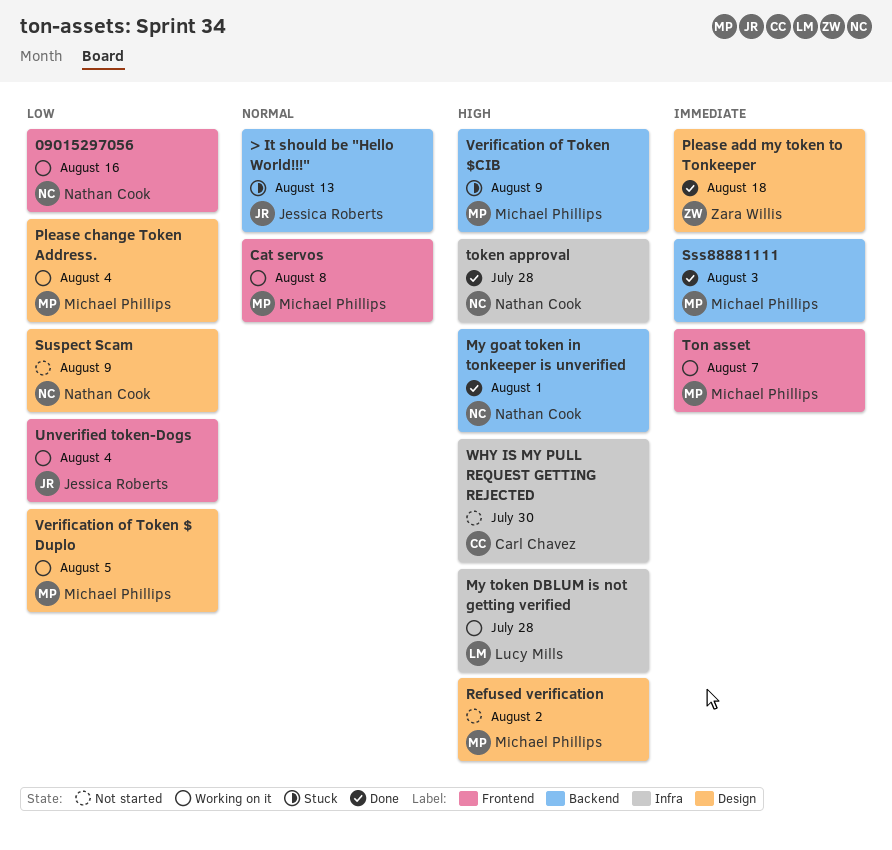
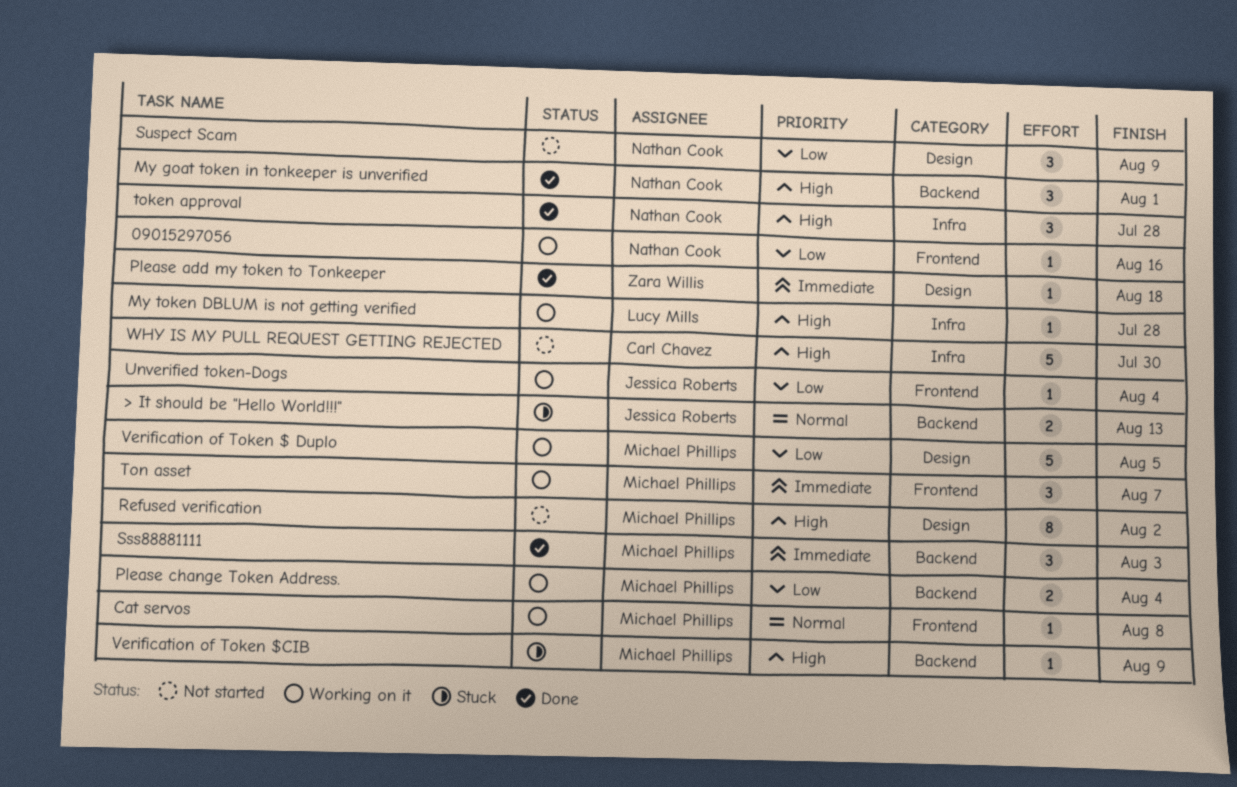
Please change Token Address., label: Design -> Backend

